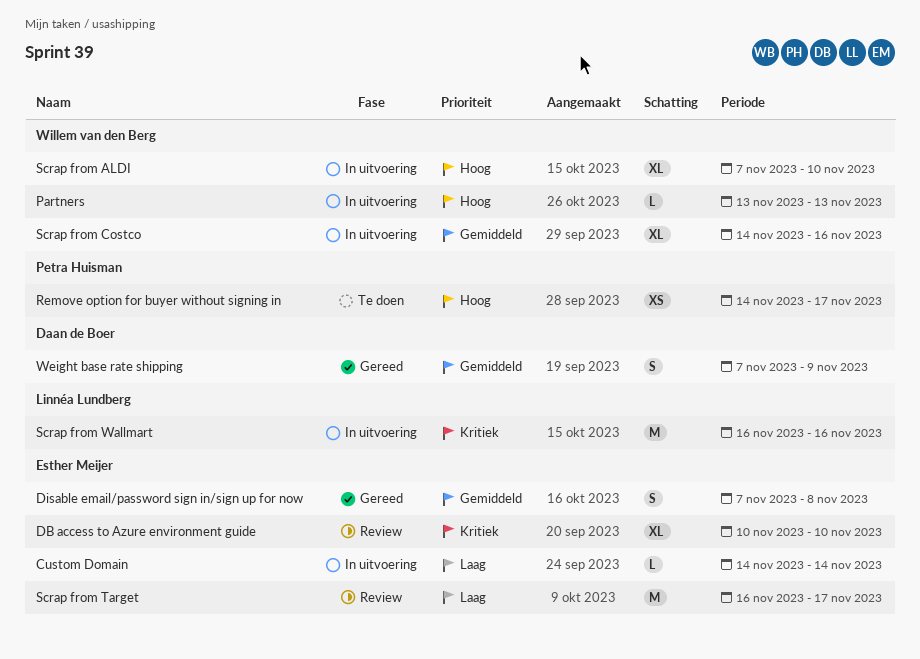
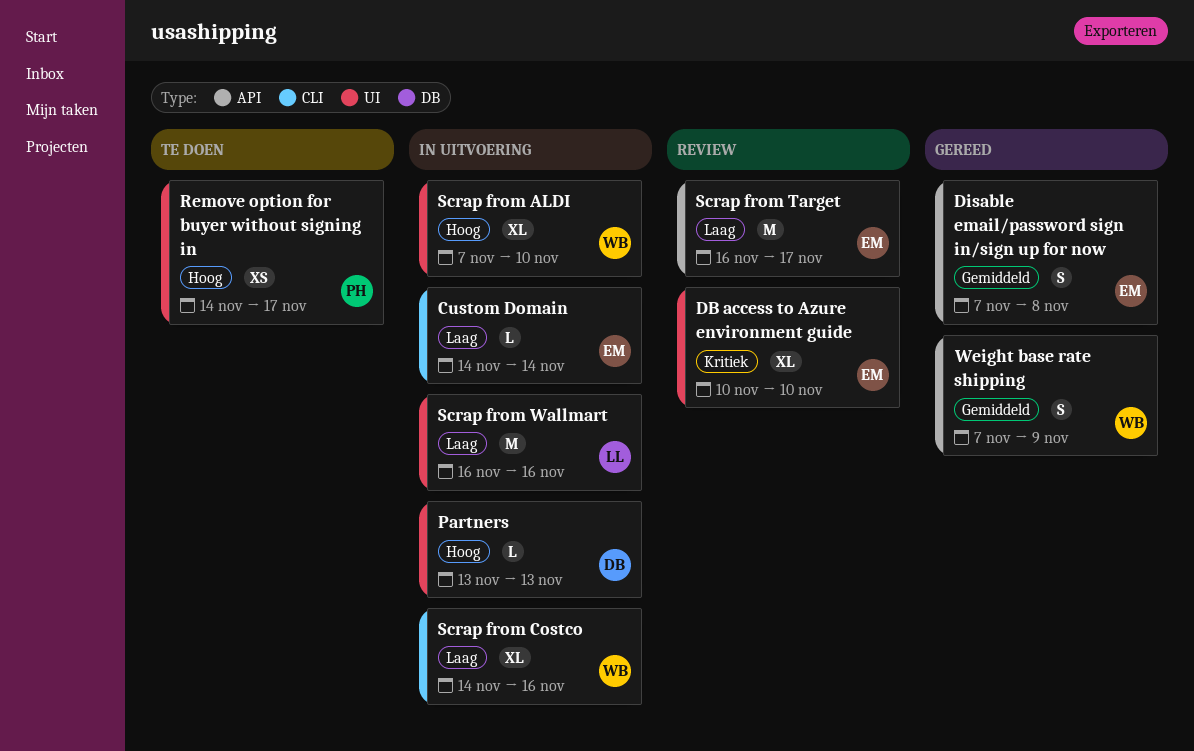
Partners, owner: Willem van den Berg -> Daan de Boer
Scrap from Costco, priority: Gemiddeld -> Laag
Scrap from Wallmart, priority: Kritiek -> Laag
Weight base rate shipping, owner: Daan de Boer -> Willem van den Berg

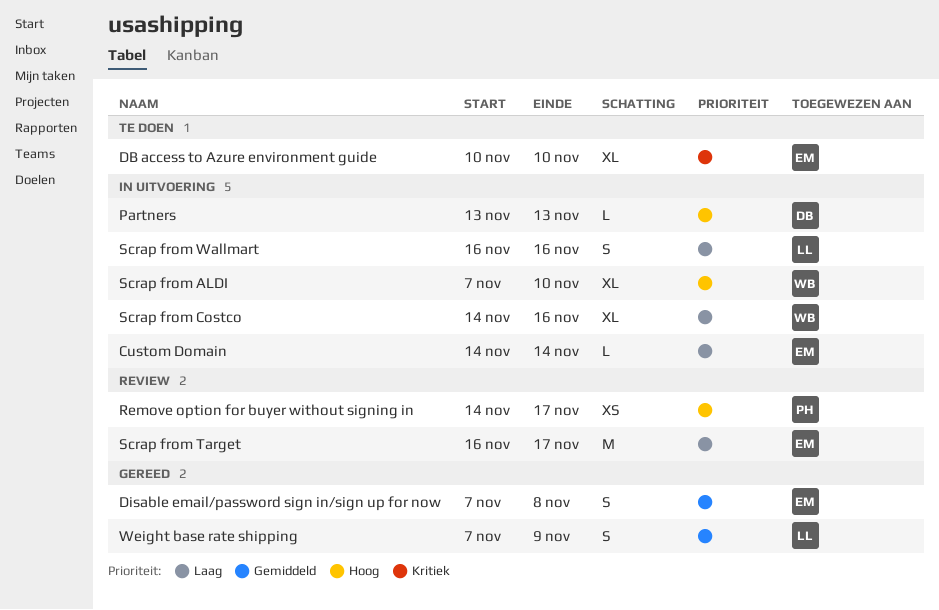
DB access to Azure environment guide, status: Review -> Te doen
Remove option for buyer without signing in, status: Te doen -> Review
Scrap from Wallmart, estimate: M -> S
Weight base rate shipping, owner: WB -> LL

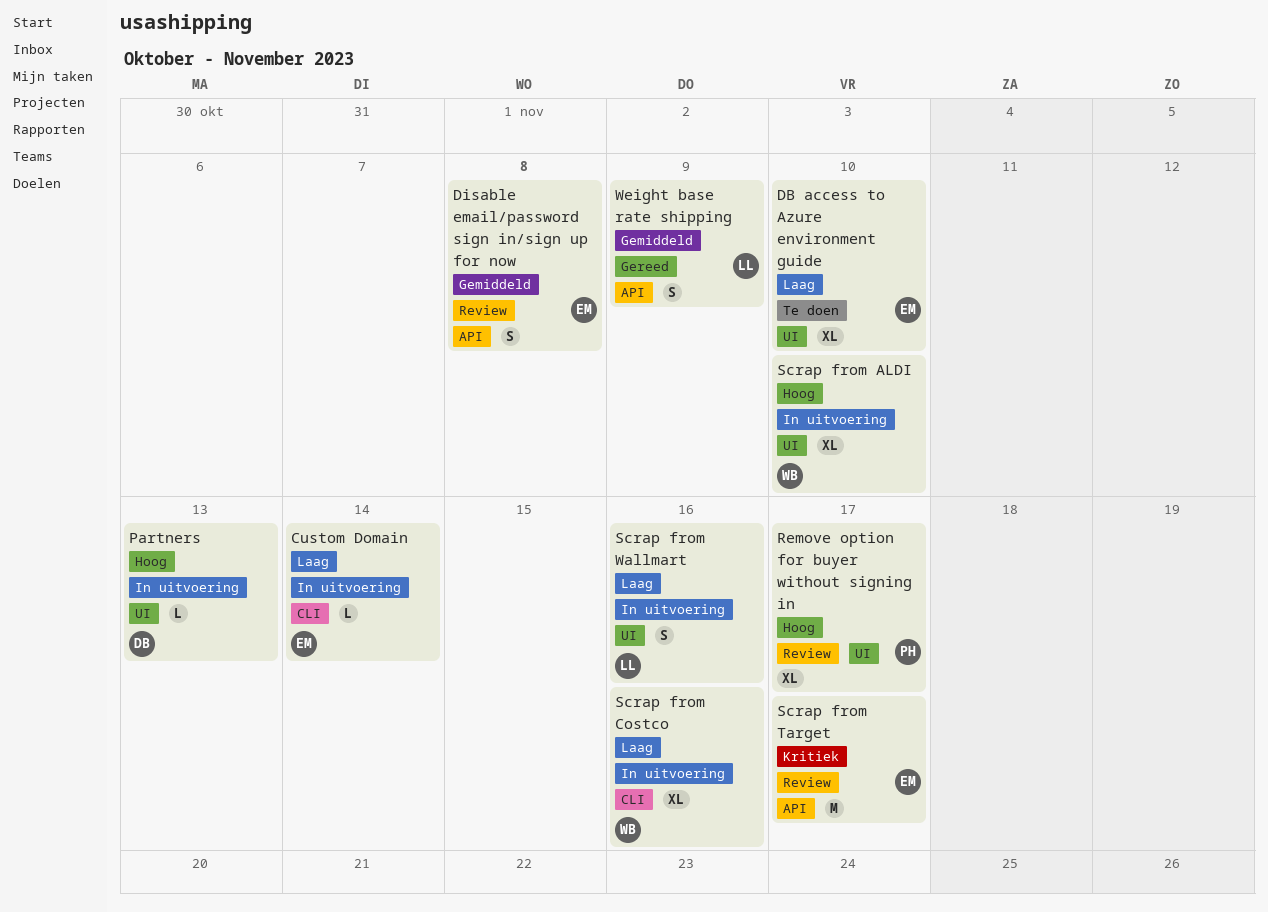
DB access to Azure environment guide, priority: Kritiek -> Laag
Disable email/password sign in/sign up for now, status: Gereed -> Review
Remove option for buyer without signing in, estimate: XS -> XL
Scrap from Target, priority: Laag -> Kritiek

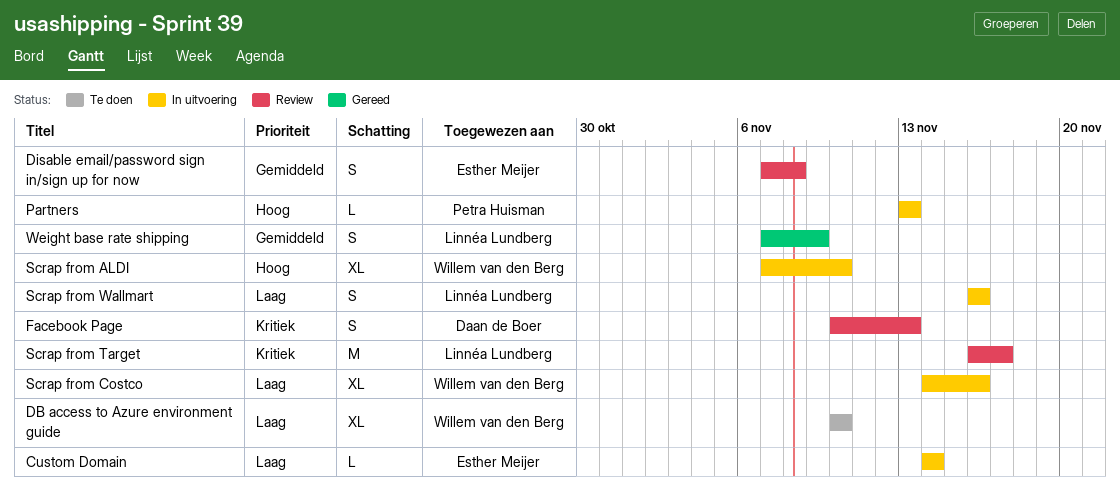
DB access to Azure environment guide, owner: Esther Meijer -> Willem van den Berg
Facebook Page: none -> present
Partners, owner: Daan de Boer -> Petra Huisman
Remove option for buyer without signing in: present -> none
Scrap from Target, owner: Esther Meijer -> Linnéa Lundberg

